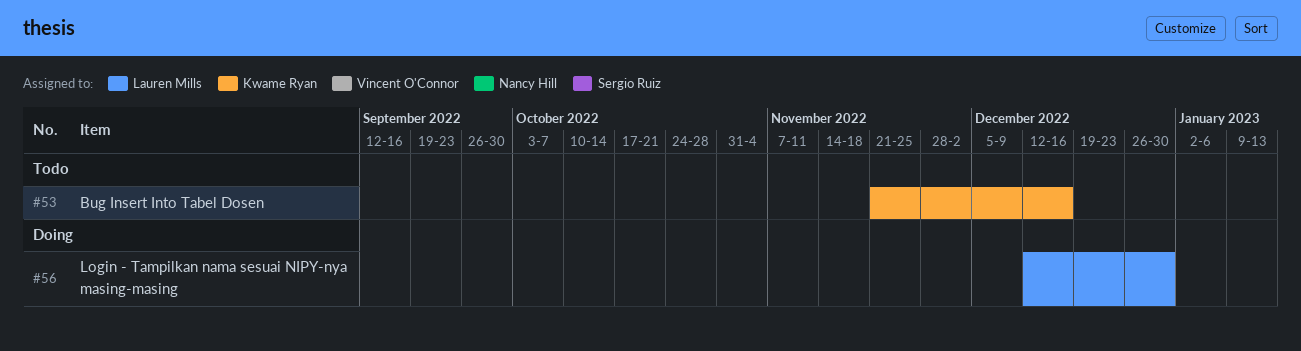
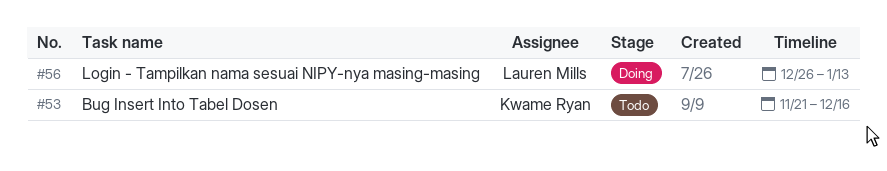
#56, start: Dec 12 -> Dec 26
#56, due: Dec 30 -> Jan 13

